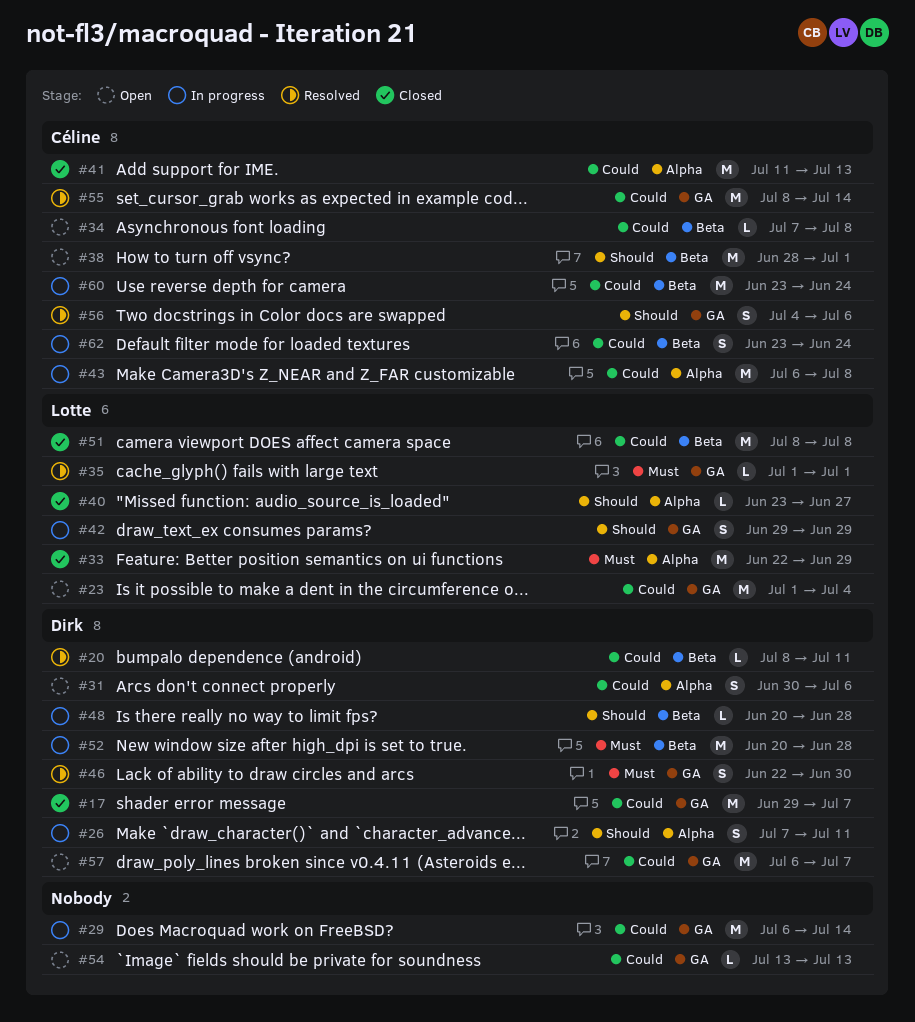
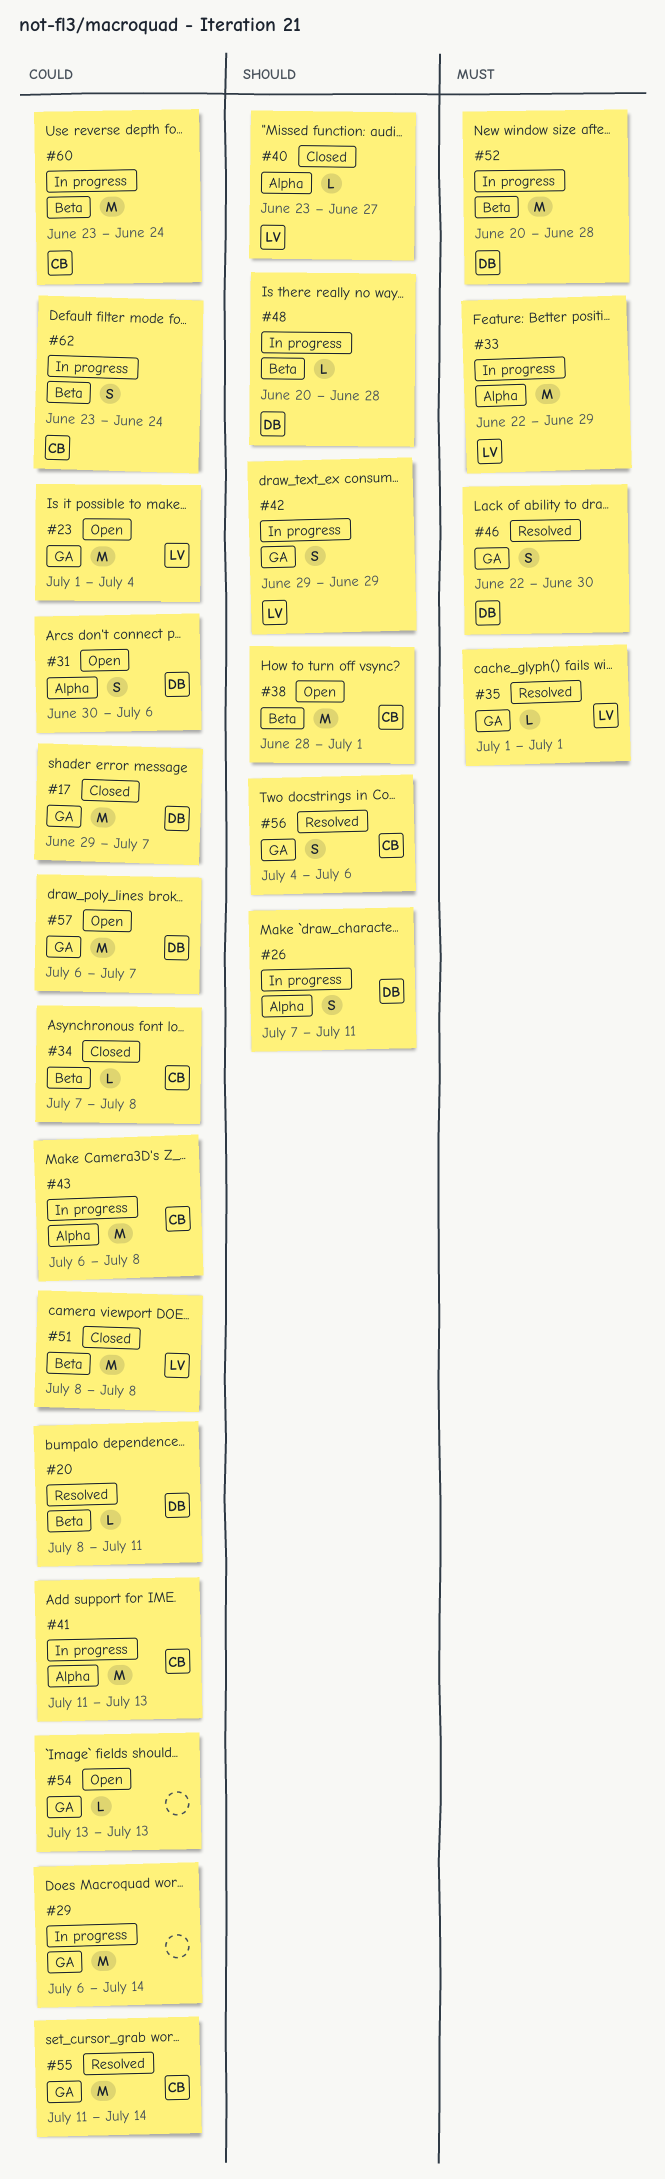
#33, status: Closed -> In progress
#34, status: Open -> Closed
#41, status: Closed -> In progress
#55, start: Jul 8 -> Jul 11

